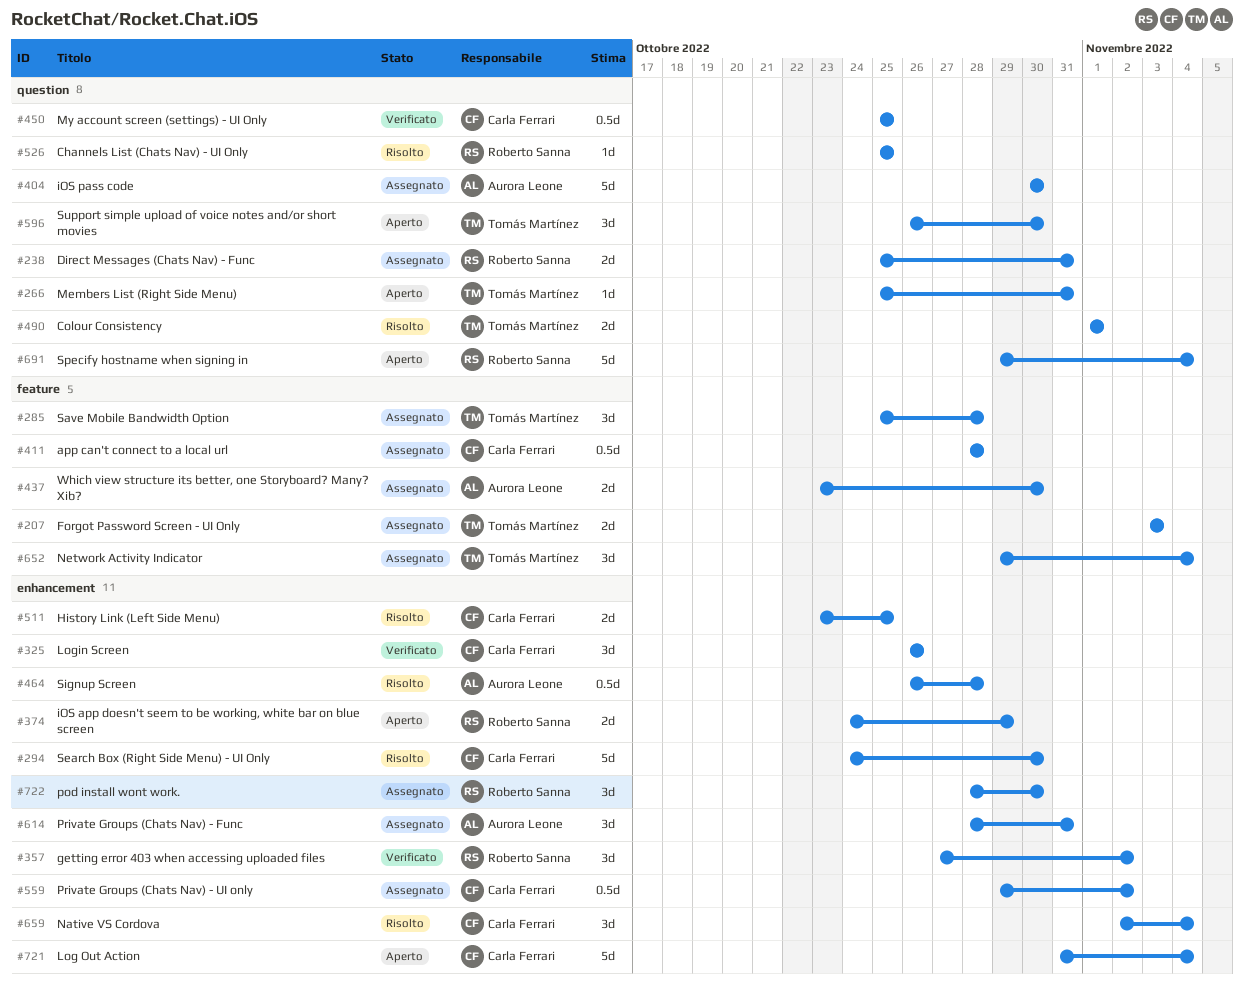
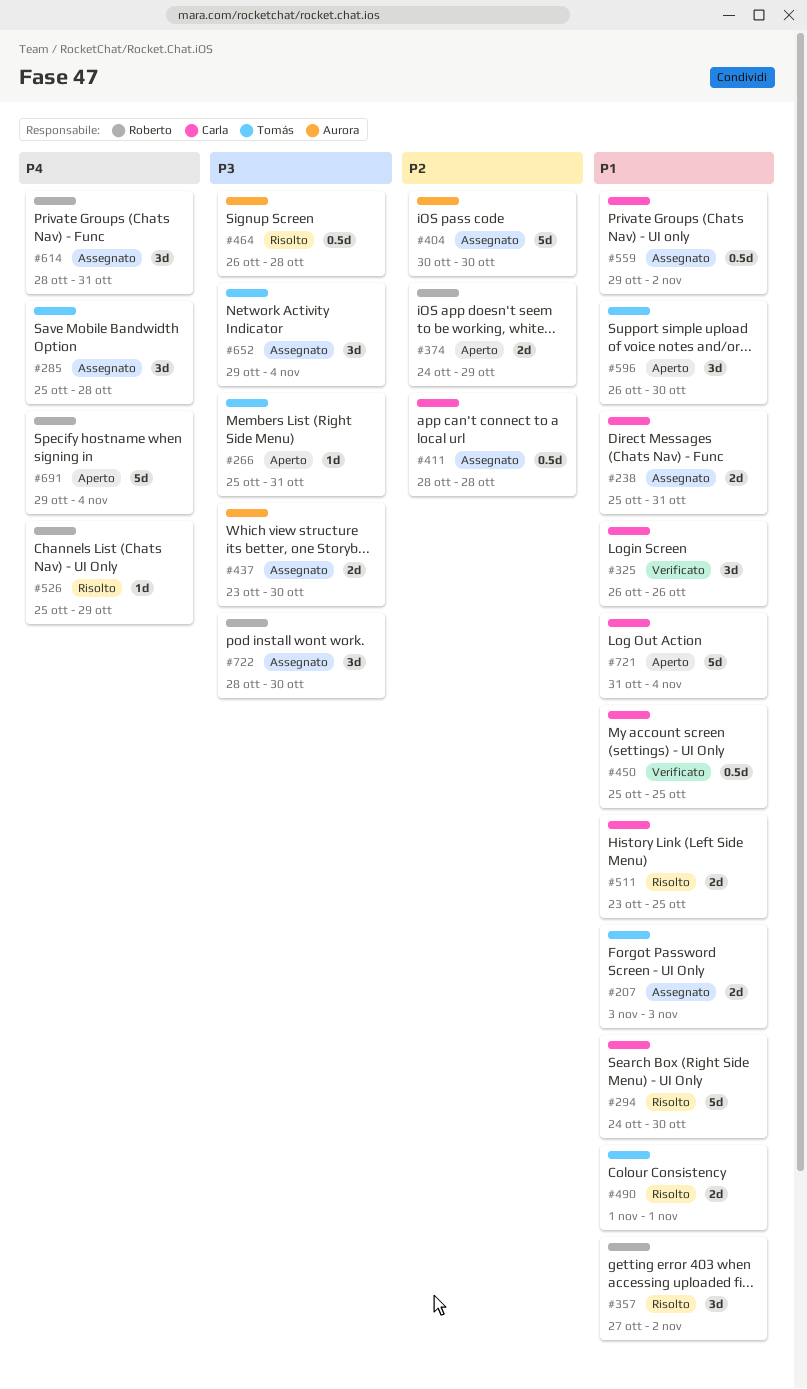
#238, owner: Roberto Sanna -> Carla Ferrari
#357, status: Verificato -> Risolto
#526, due: Oct 25 -> Oct 29
#614, owner: Aurora Leone -> Roberto Sanna
#659: present -> none

